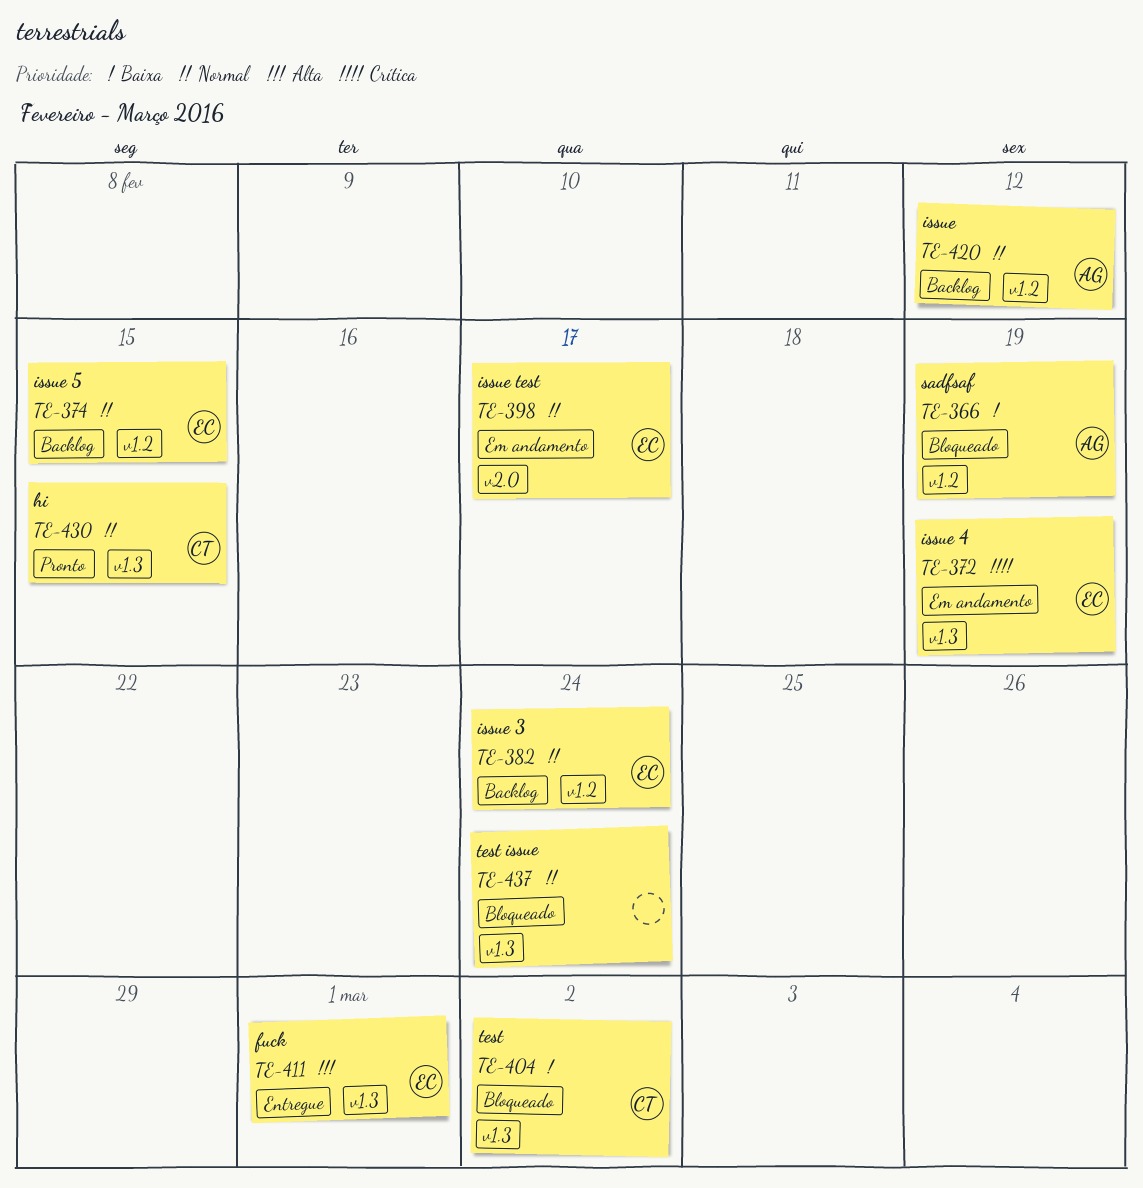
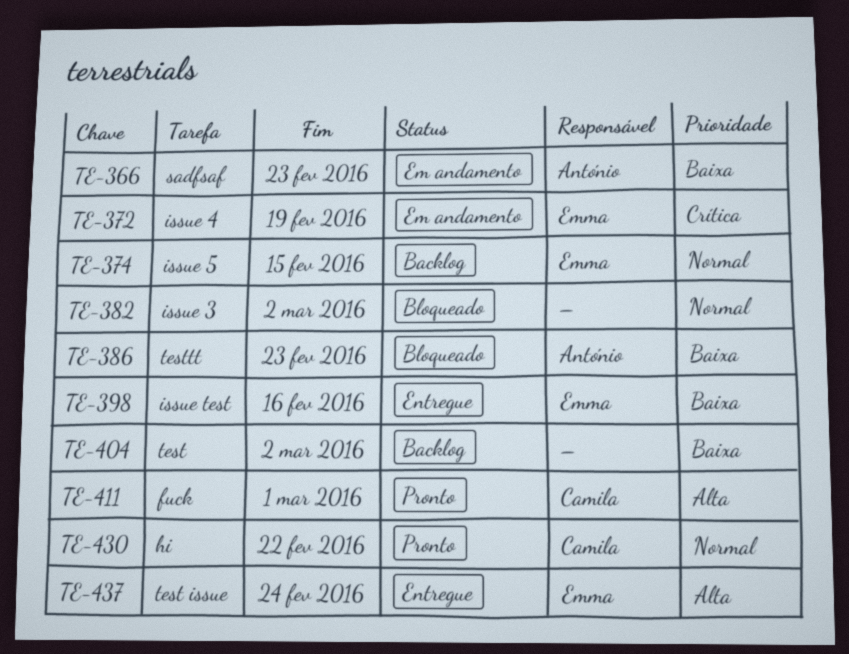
TE-366, status: Bloqueado -> Em andamento
TE-366, due: Feb 19 -> Feb 23
TE-382, status: Backlog -> Bloqueado
TE-382, owner: Emma -> none
TE-382, due: Feb 24 -> Mar 2
TE-386: none -> present
TE-398, status: Em andamento -> Entregue
TE-398, priority: Normal -> Baixa
TE-398, due: Feb 17 -> Feb 16
TE-404, status: Bloqueado -> Backlog
TE-404, owner: Camila -> none
TE-411, status: Entregue -> Pronto
TE-411, owner: Emma -> Camila
TE-420: present -> none
TE-430, due: Feb 15 -> Feb 22
TE-437, status: Bloqueado -> Entregue
TE-437, owner: none -> Emma
TE-437, priority: Normal -> Alta

